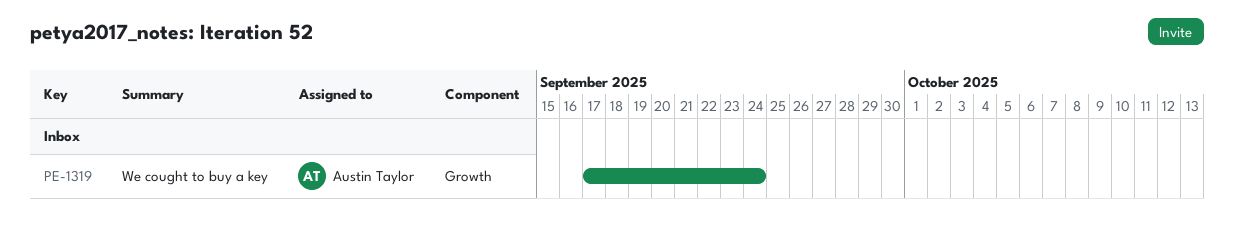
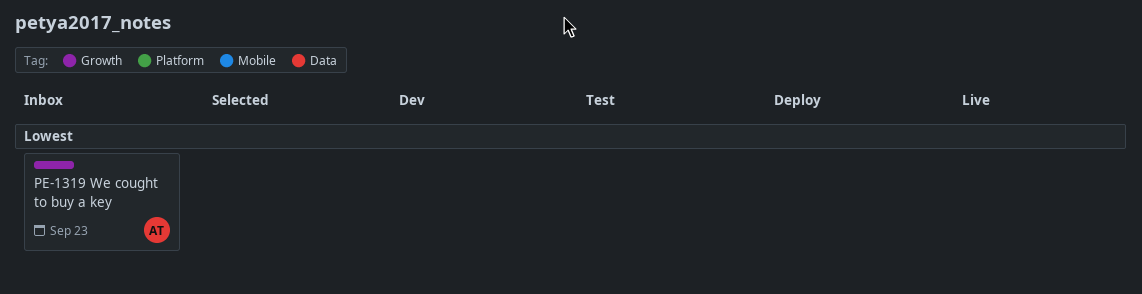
PE-1319, due: Sep 24 -> Sep 23

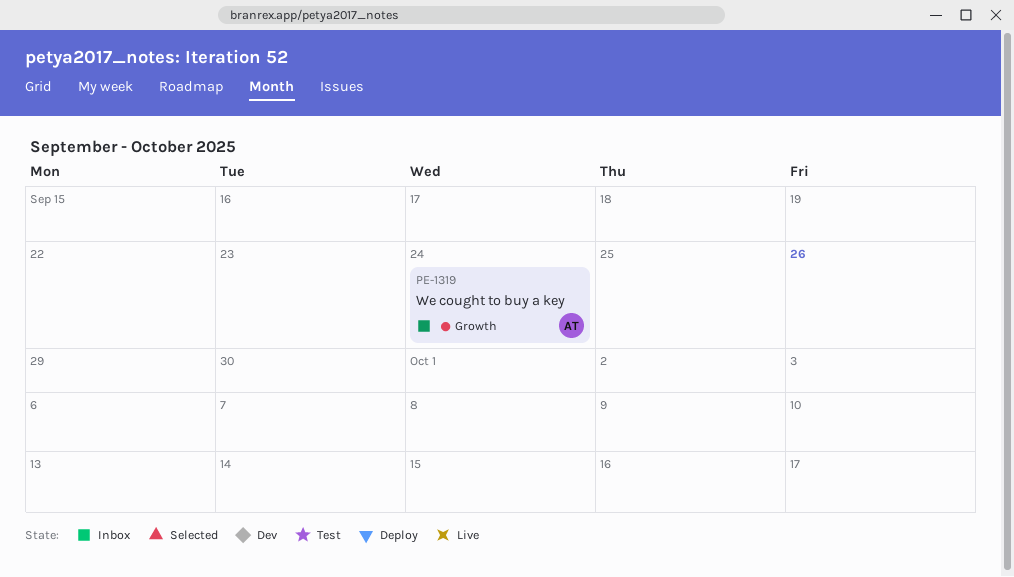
PE-1319, due: Sep 23 -> Sep 24

